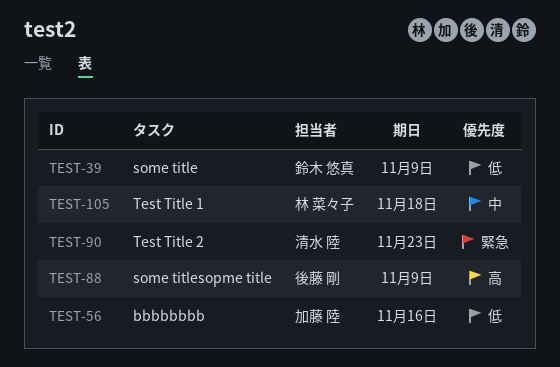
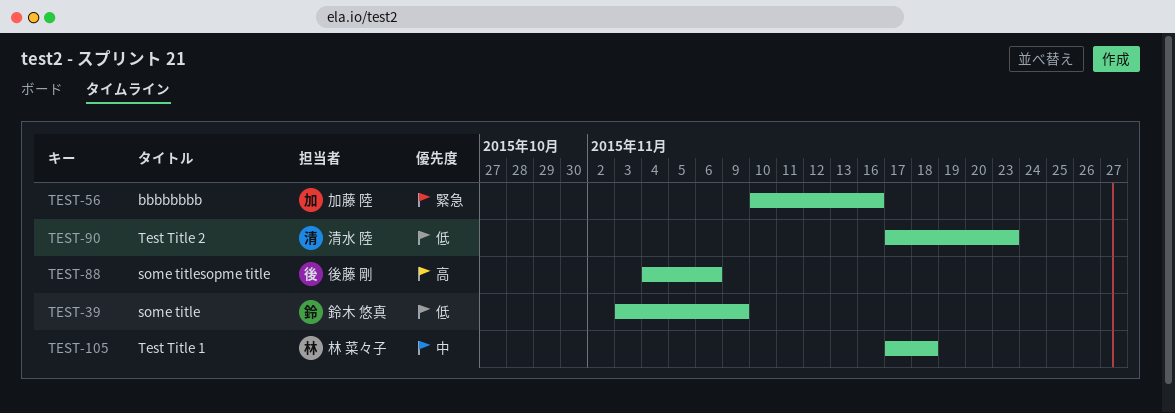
TEST-56, priority: 低 -> 緊急
TEST-88, due: Nov 9 -> Nov 6
TEST-90, priority: 緊急 -> 低

